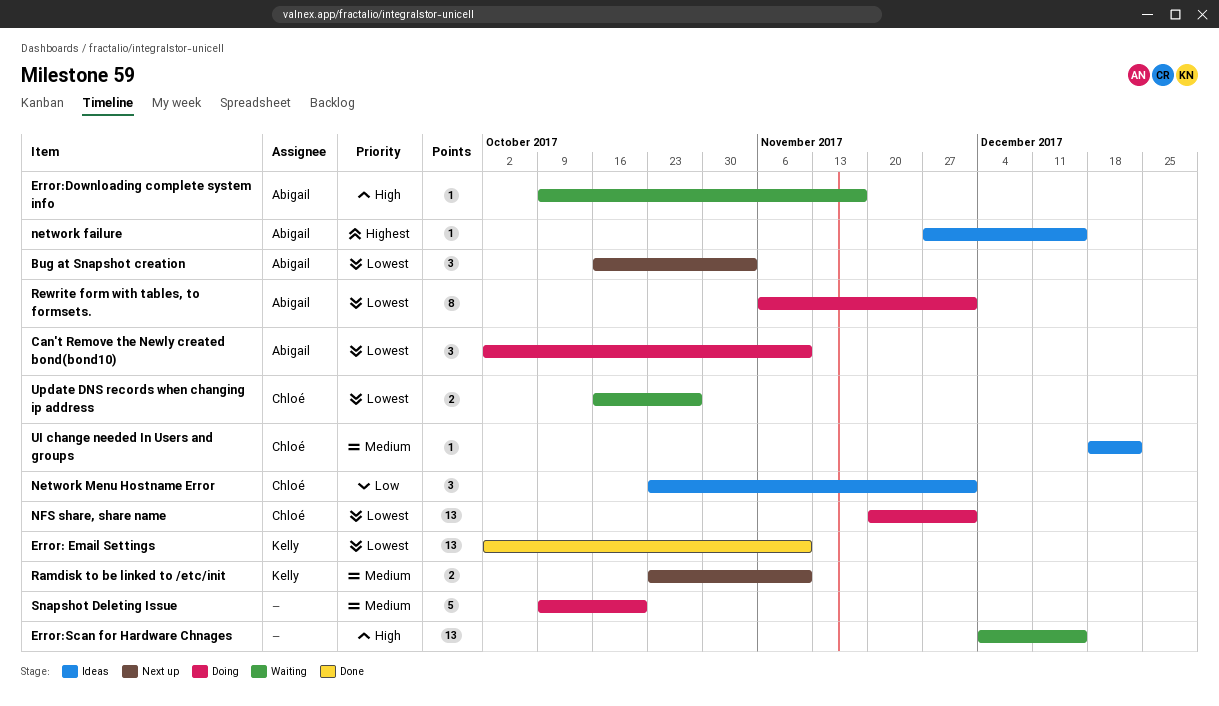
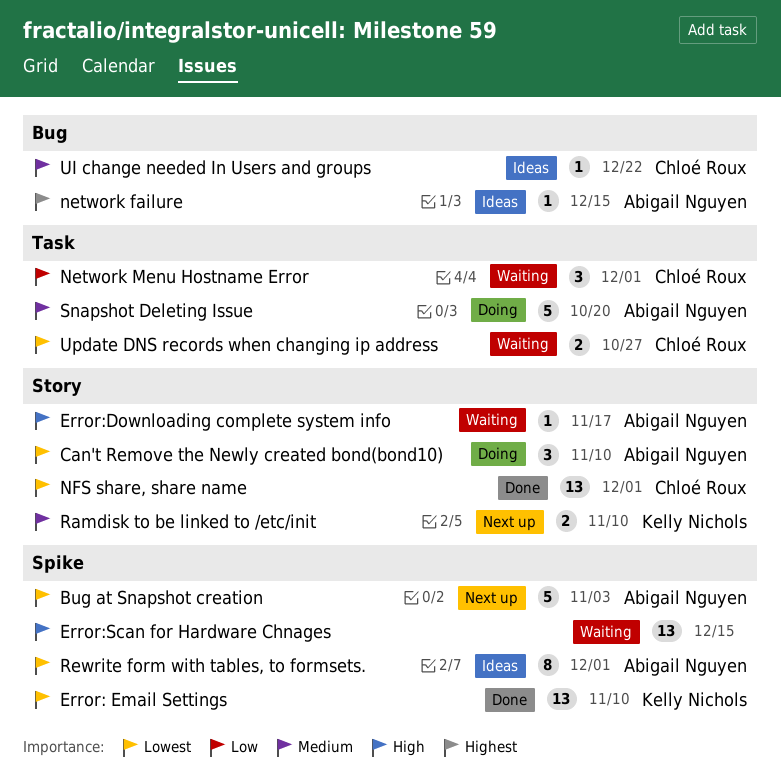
Bug at Snapshot creation, estimate: 3 -> 5
Network Menu Hostname Error, status: Ideas -> Waiting
NFS share, share name, status: Doing -> Done
Rewrite form with tables, to formsets., status: Doing -> Ideas
Snapshot Deleting Issue, owner: none -> Abigail Nguyen

